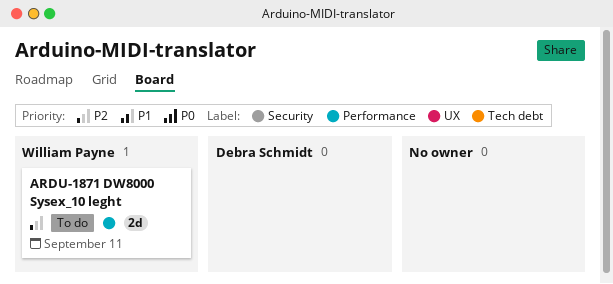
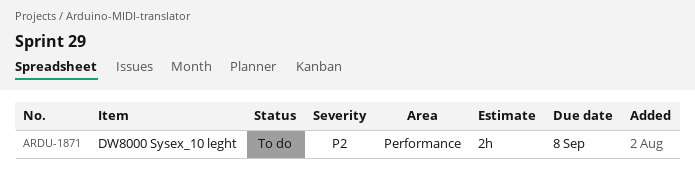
ARDU-1871, estimate: 2d -> 2h
ARDU-1871, due: Sep 11 -> Sep 8

